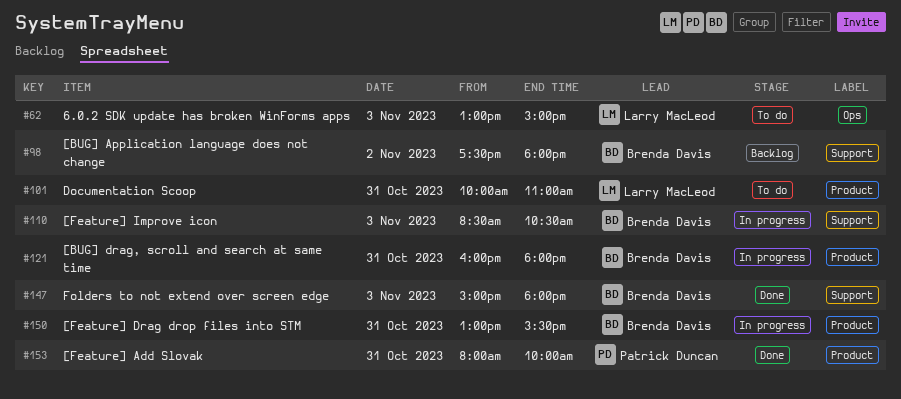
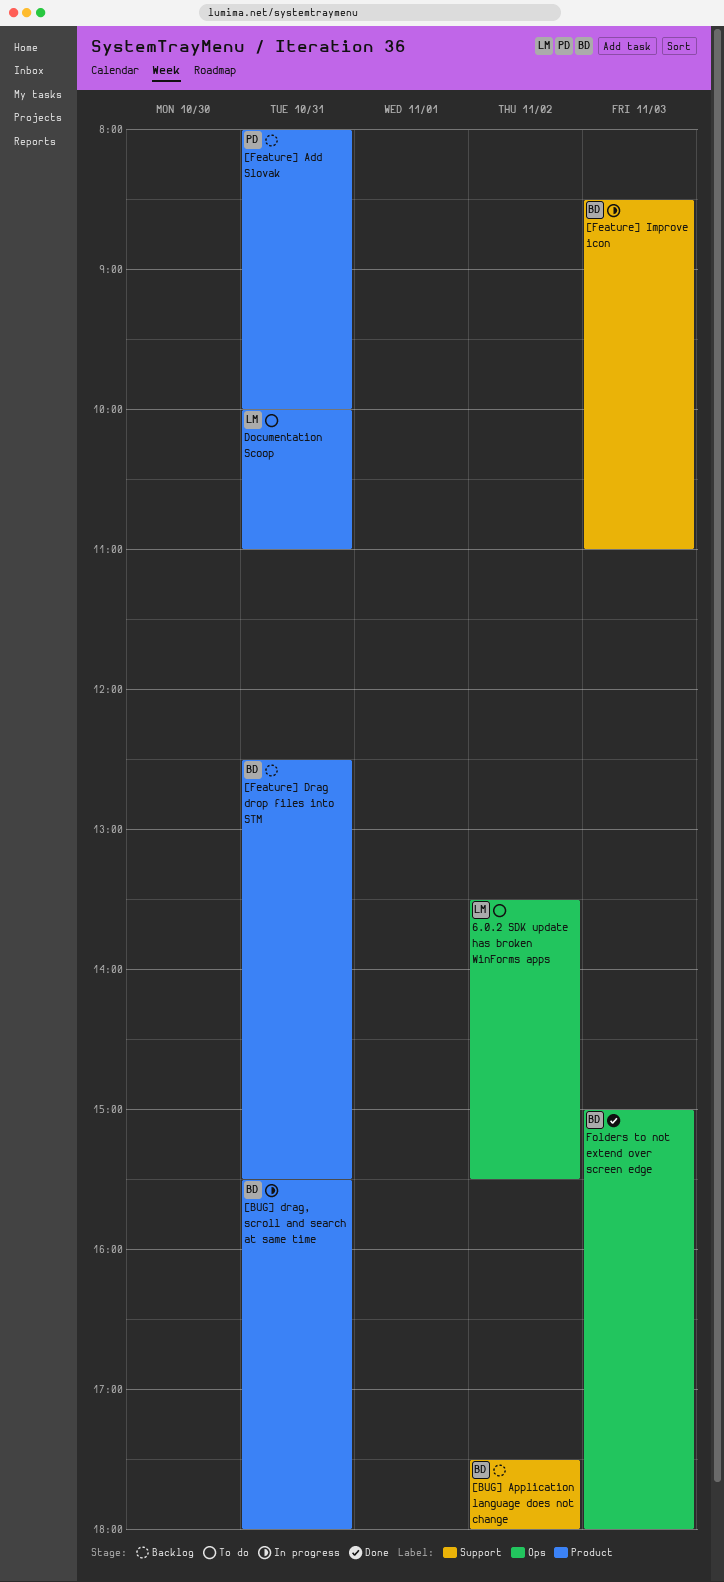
6.0.2 SDK update has broken WinForms apps, day: Nov 3 -> Nov 2
6.0.2 SDK update has broken WinForms apps, begins: 13:00 -> 13:30
6.0.2 SDK update has broken WinForms apps, ends: 15:00 -> 15:30
[BUG] drag, scroll and search at same time, begins: 16:00 -> 15:30
[Feature] Add Slovak, status: Done -> Backlog
[Feature] Drag drop files into STM, status: In progress -> Backlog
[Feature] Drag drop files into STM, begins: 13:00 -> 12:30
[Feature] Improve icon, ends: 10:30 -> 11:00
Folders to not extend over screen edge, label: Support -> Ops

